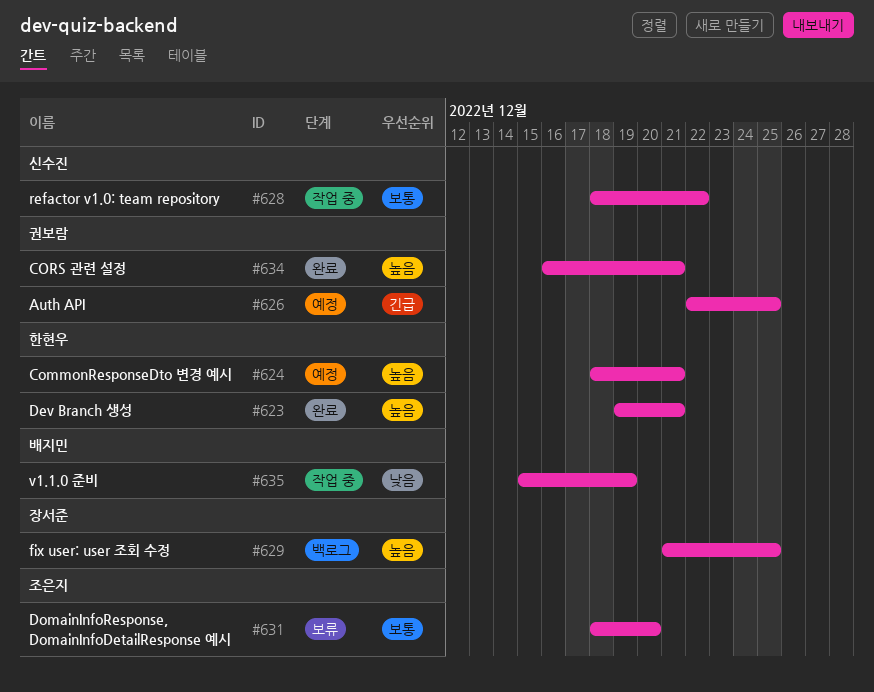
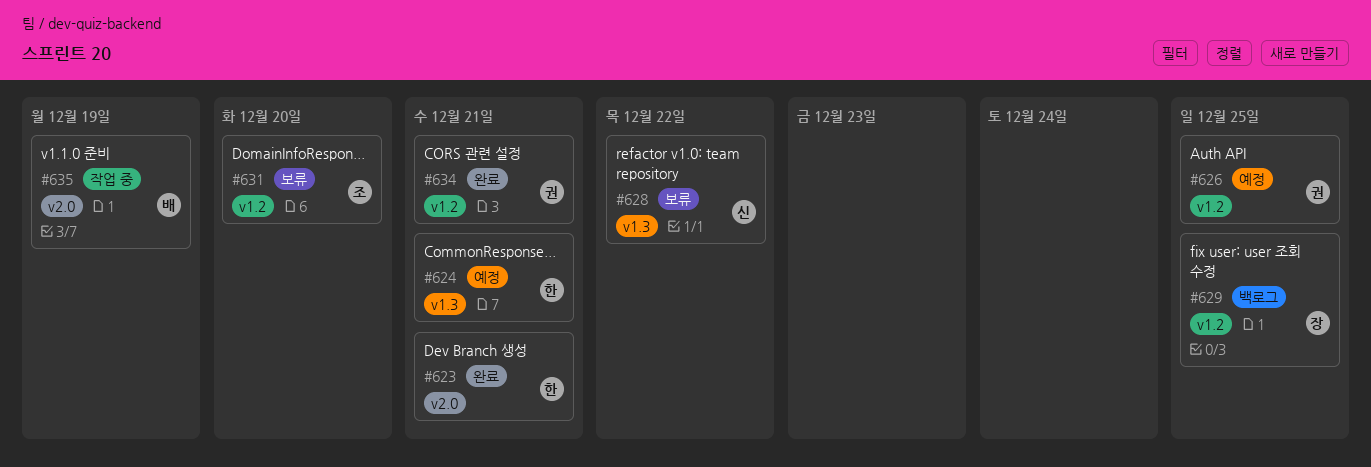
#628, status: 작업 중 -> 보류

